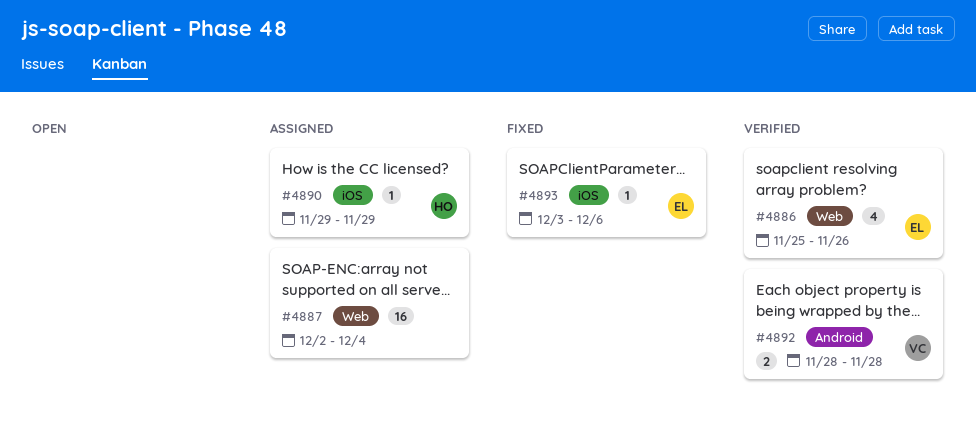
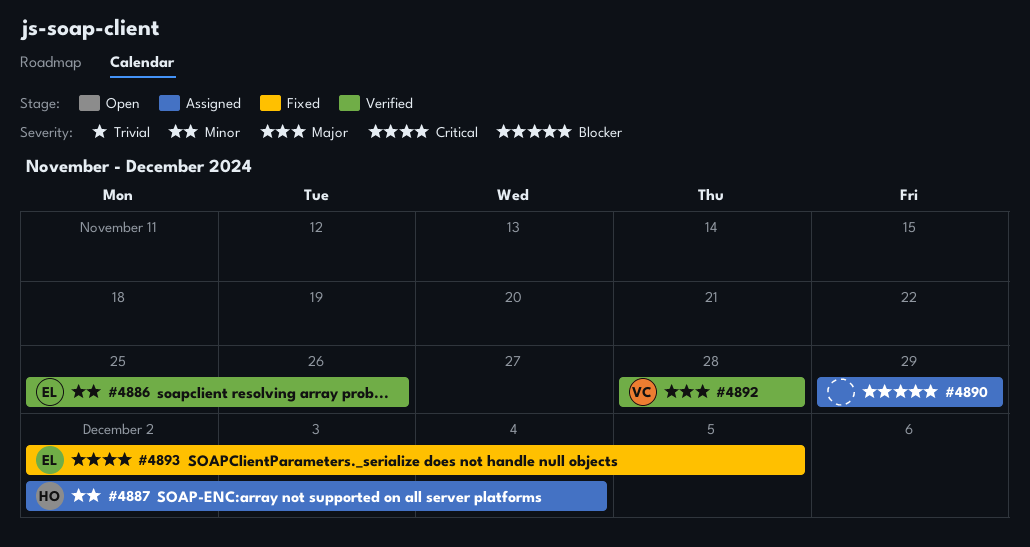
#4887, owner: none -> HO
#4890, owner: HO -> none
#4893, start: Dec 3 -> Dec 2
#4893, due: Dec 6 -> Dec 5

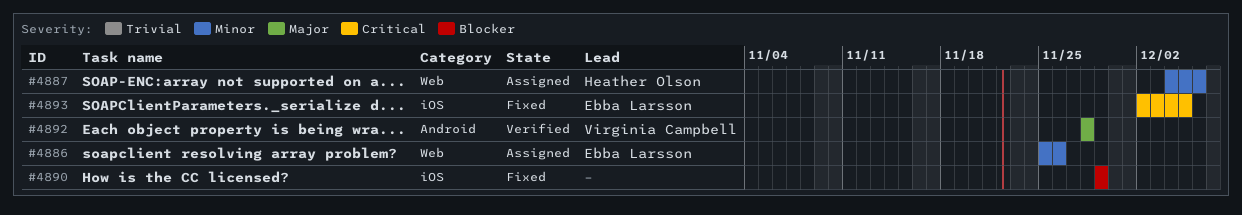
#4886, status: Verified -> Assigned
#4887, start: Dec 2 -> Dec 4
#4887, due: Dec 4 -> Dec 6
#4890, status: Assigned -> Fixed

